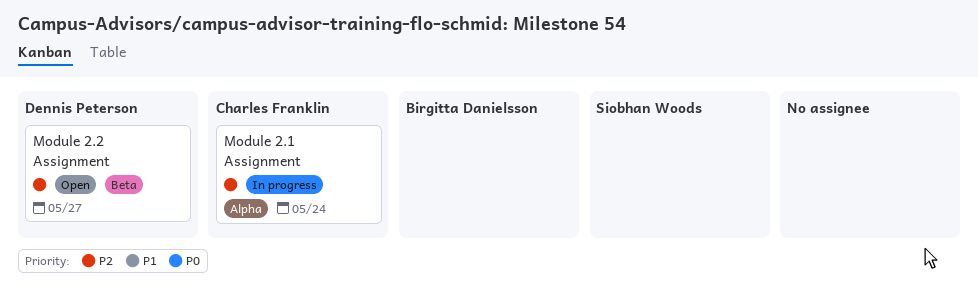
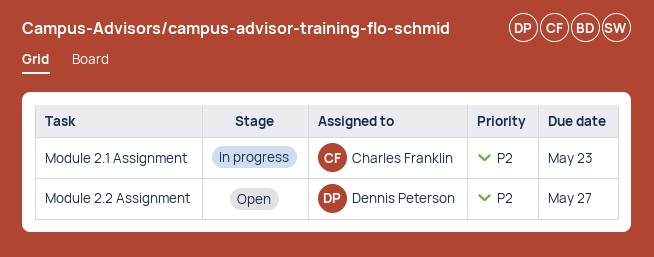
Module 2.1 Assignment, due: May 24 -> May 23

